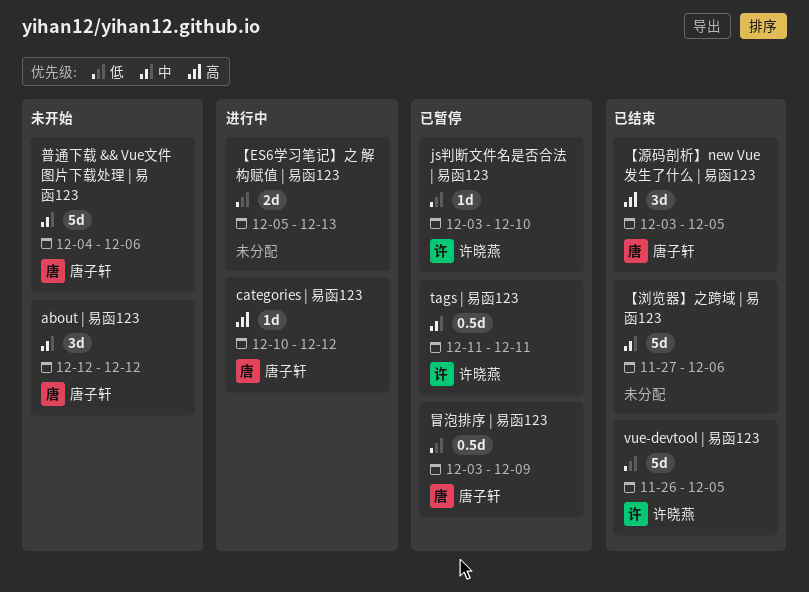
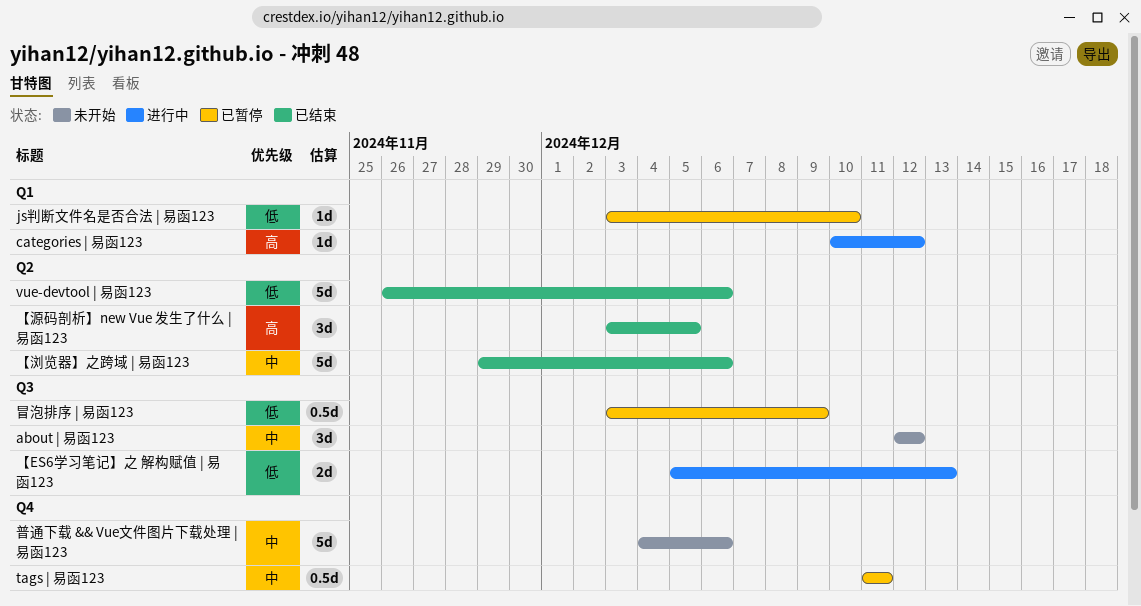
vue-devtool | 易函123, due: Dec 5 -> Dec 6
【浏览器】之跨域 | 易函123, start: Nov 27 -> Nov 29

